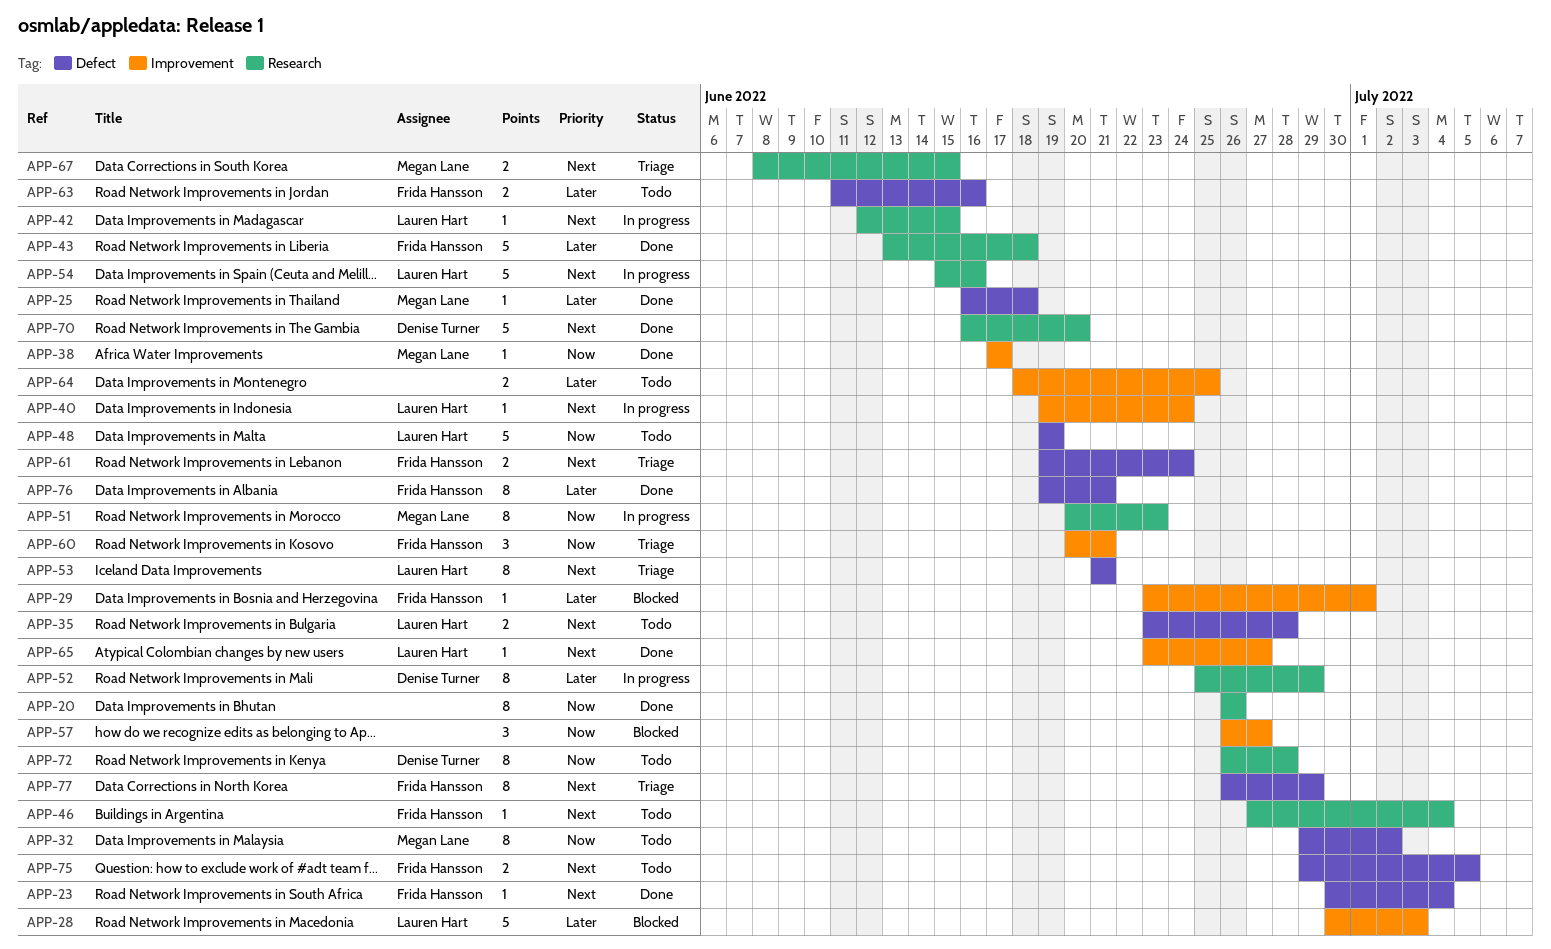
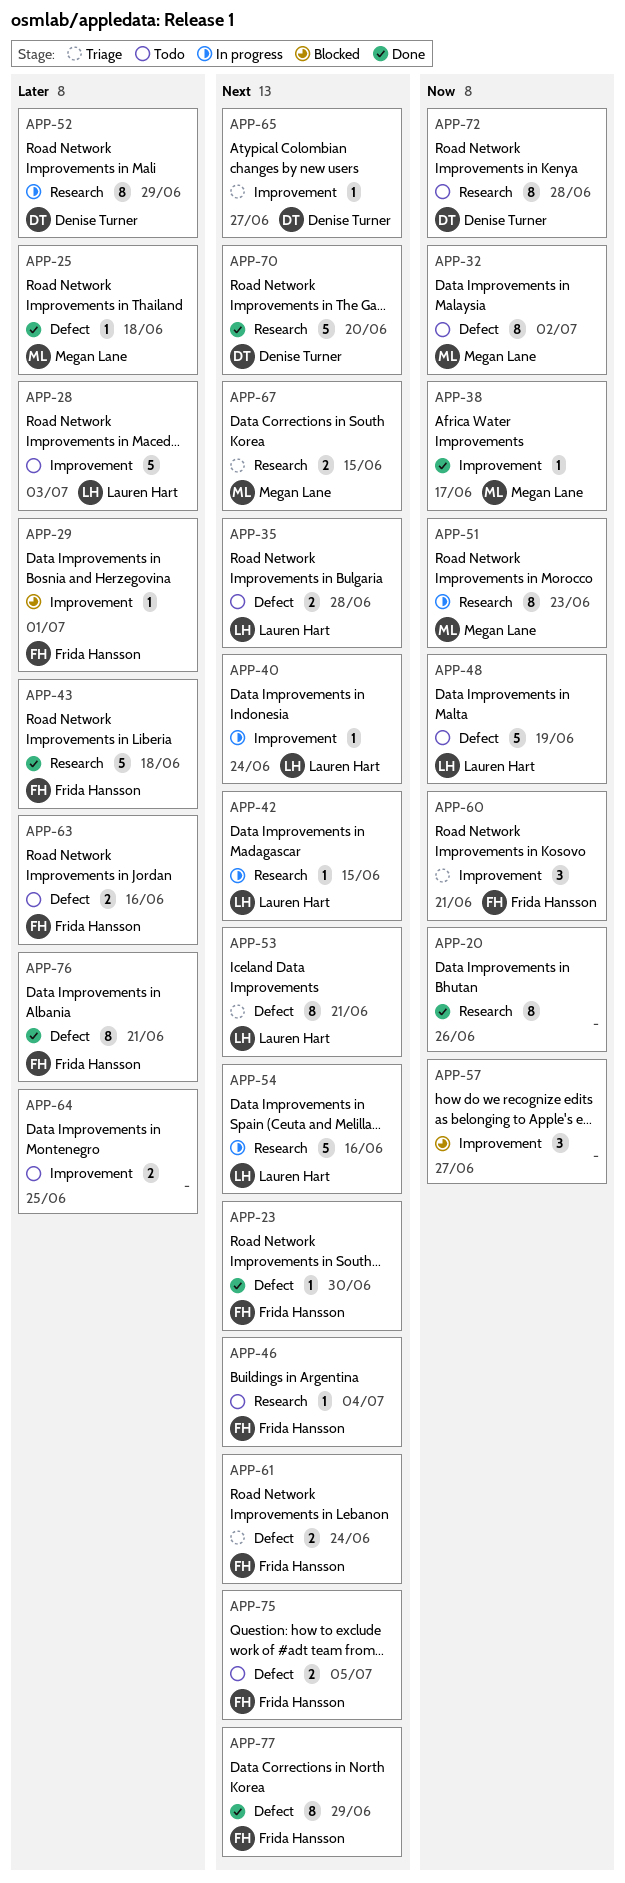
APP-23, due: Jul 4 -> Jun 30
APP-28, status: Blocked -> Todo
APP-65, status: Done -> Triage
APP-65, owner: Lauren Hart -> Denise Turner
APP-77, status: Triage -> Done

